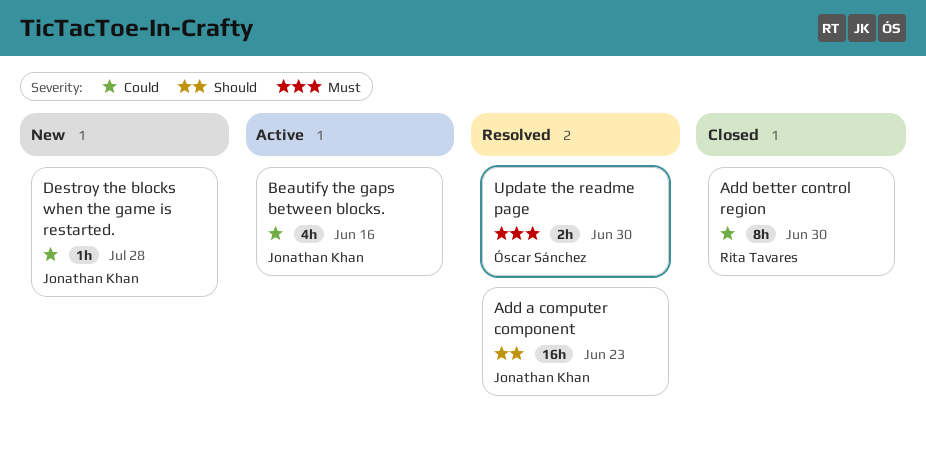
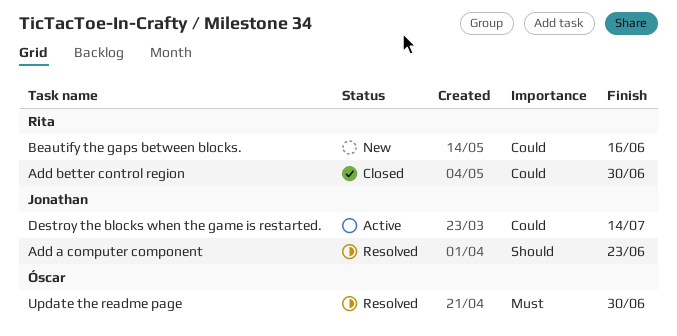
Beautify the gaps between blocks., status: Active -> New
Beautify the gaps between blocks., owner: Jonathan Khan -> Rita Tavares
Destroy the blocks when the game is restarted., status: New -> Active
Destroy the blocks when the game is restarted., due: Jul 28 -> Jul 14

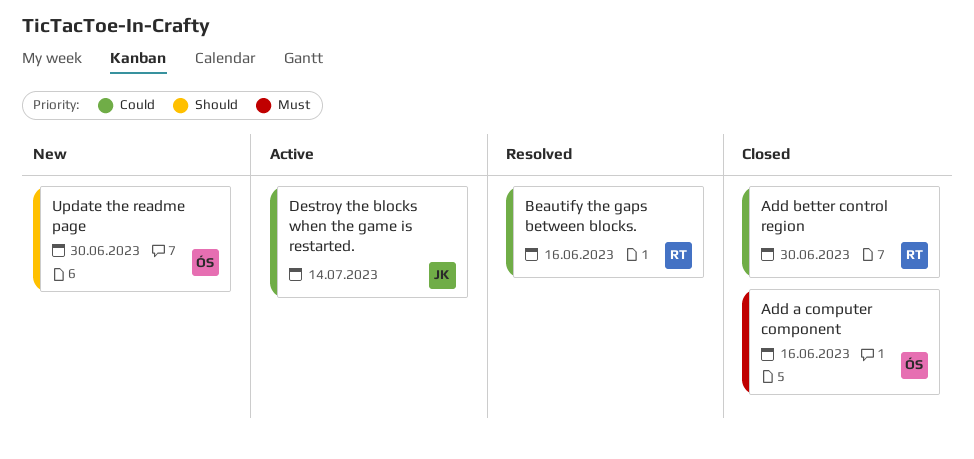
Add a computer component, status: Resolved -> Closed
Add a computer component, owner: Jonathan -> Óscar
Add a computer component, priority: Should -> Must
Add a computer component, due: Jun 23 -> Jun 16
Beautify the gaps between blocks., status: New -> Resolved
Update the readme page, status: Resolved -> New
Update the readme page, priority: Must -> Should

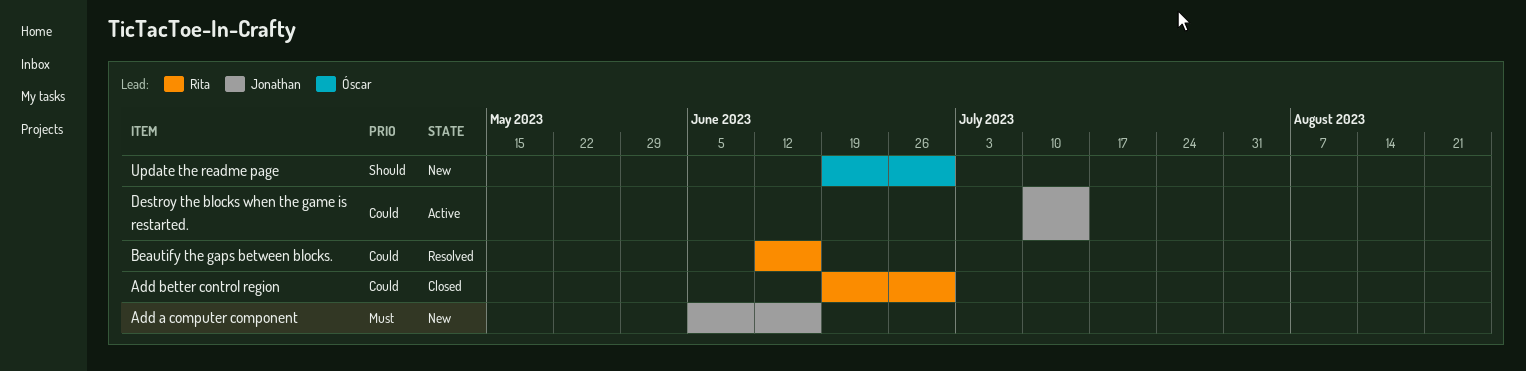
Add a computer component, status: Closed -> New
Add a computer component, owner: Óscar -> Jonathan

